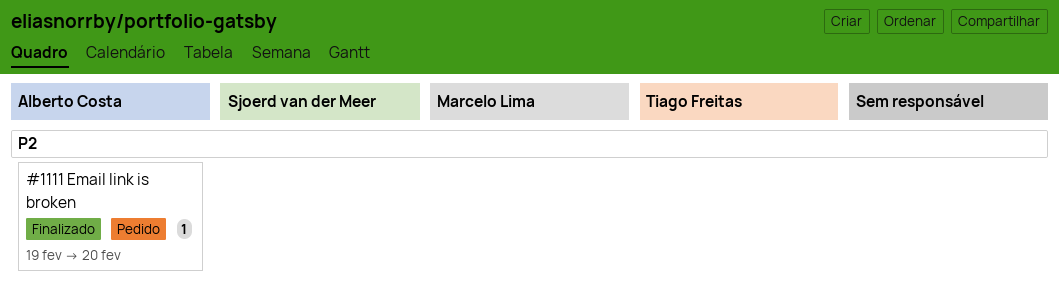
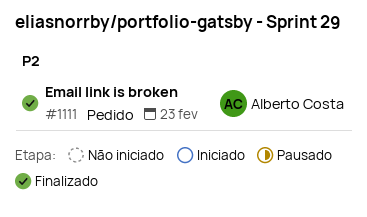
#1111, due: Feb 20 -> Feb 23

